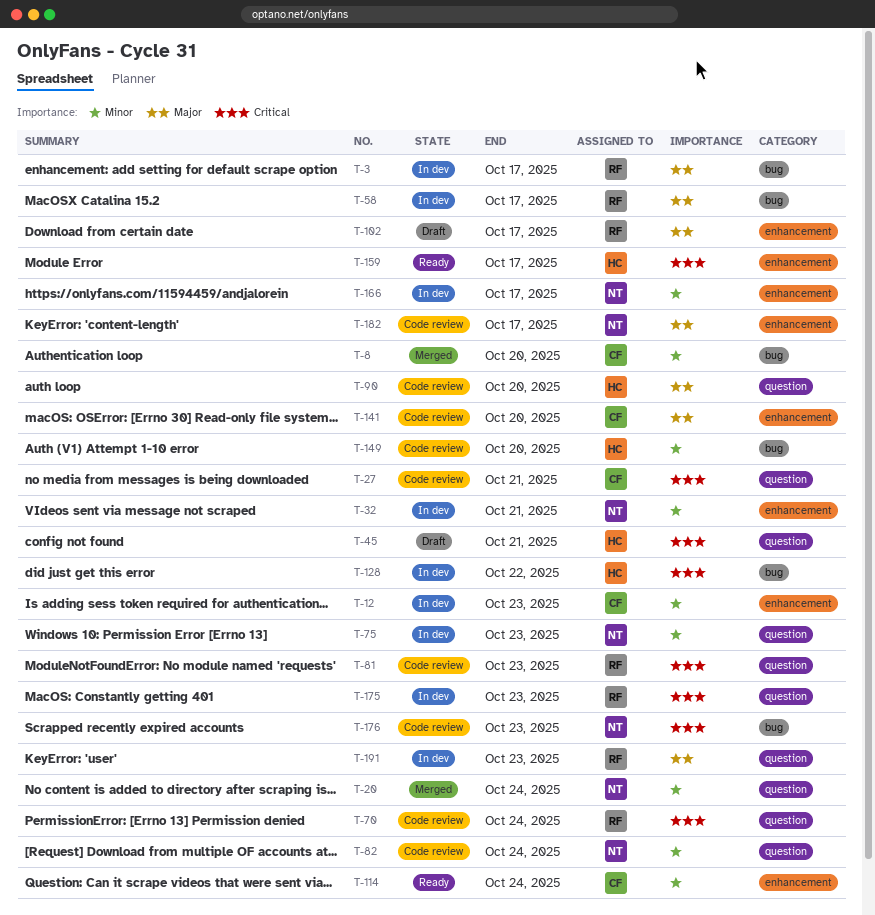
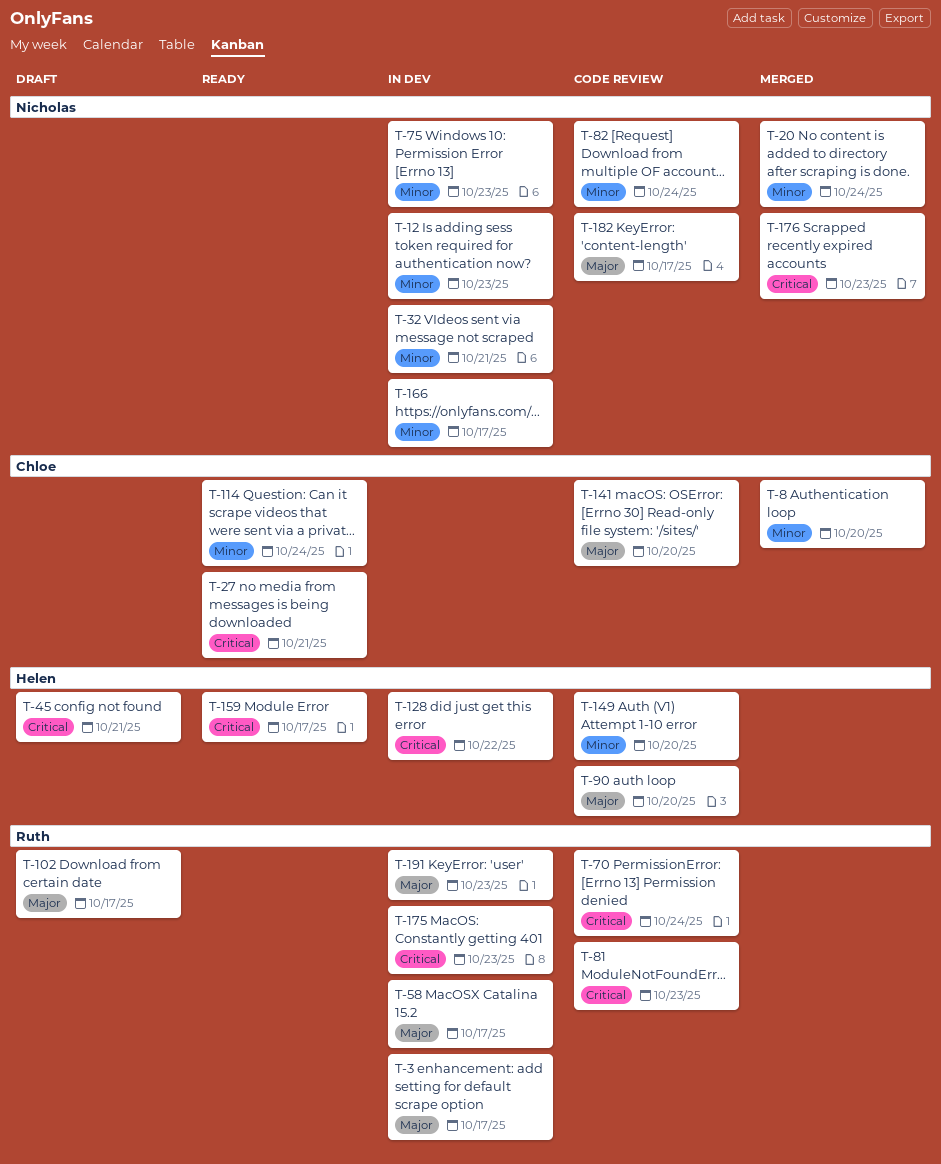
T-12, owner: Chloe -> Nicholas
T-27, status: Code review -> Ready
T-176, status: Code review -> Merged

